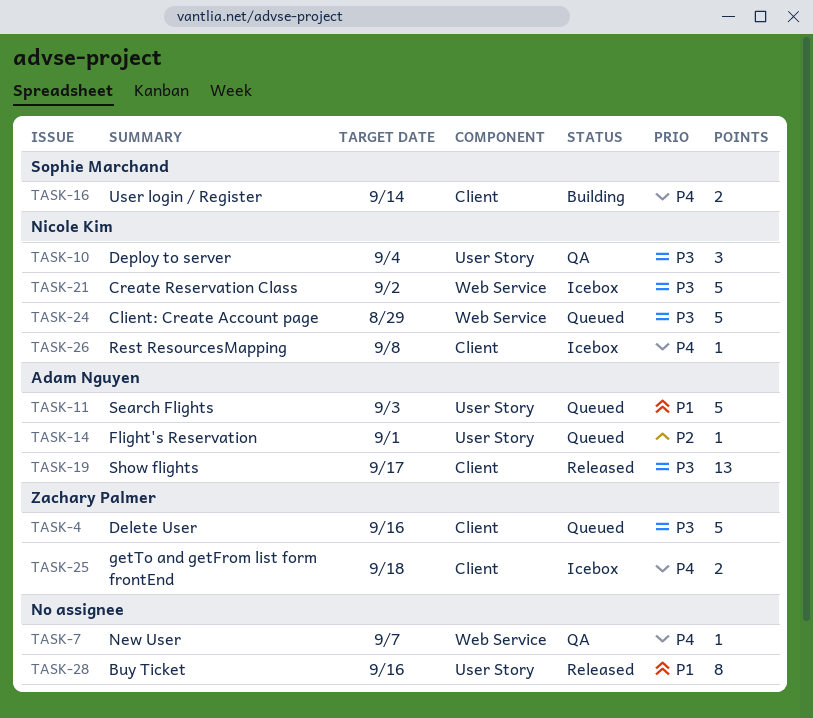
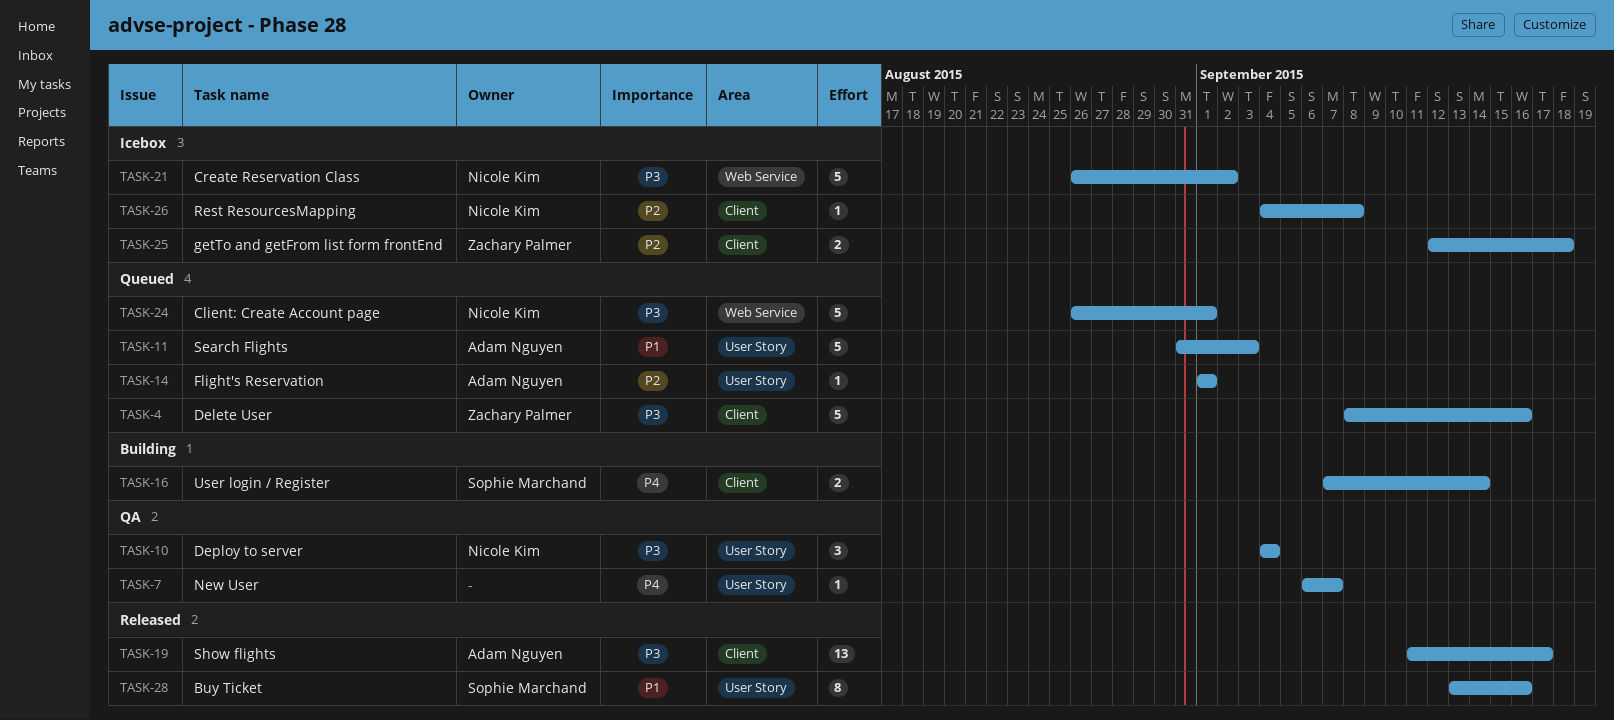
TASK-7, label: Web Service -> User Story
TASK-24, due: Aug 29 -> Sep 1
TASK-25, priority: P4 -> P2
TASK-26, priority: P4 -> P2
TASK-28, owner: none -> Sophie Marchand

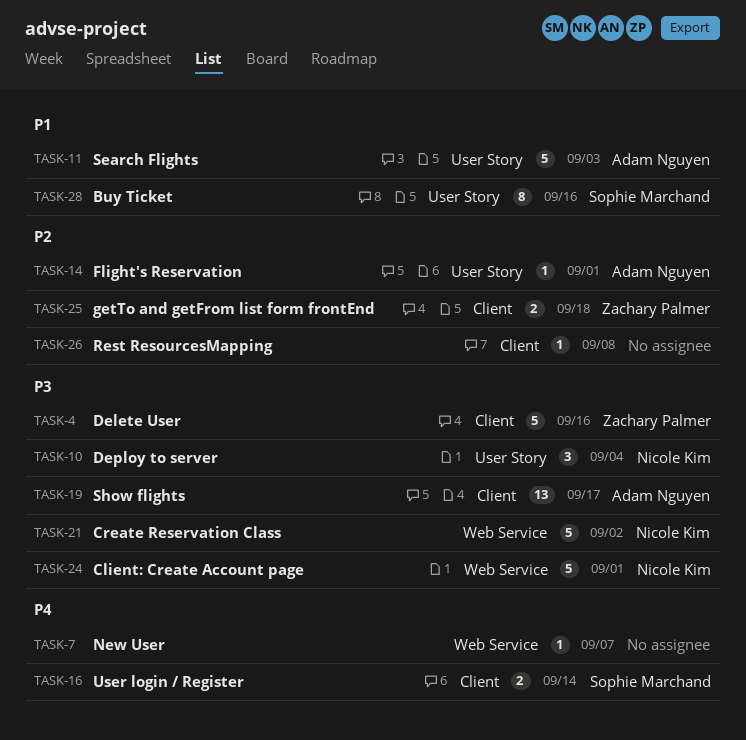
TASK-7, label: User Story -> Web Service
TASK-26, owner: Nicole Kim -> none

